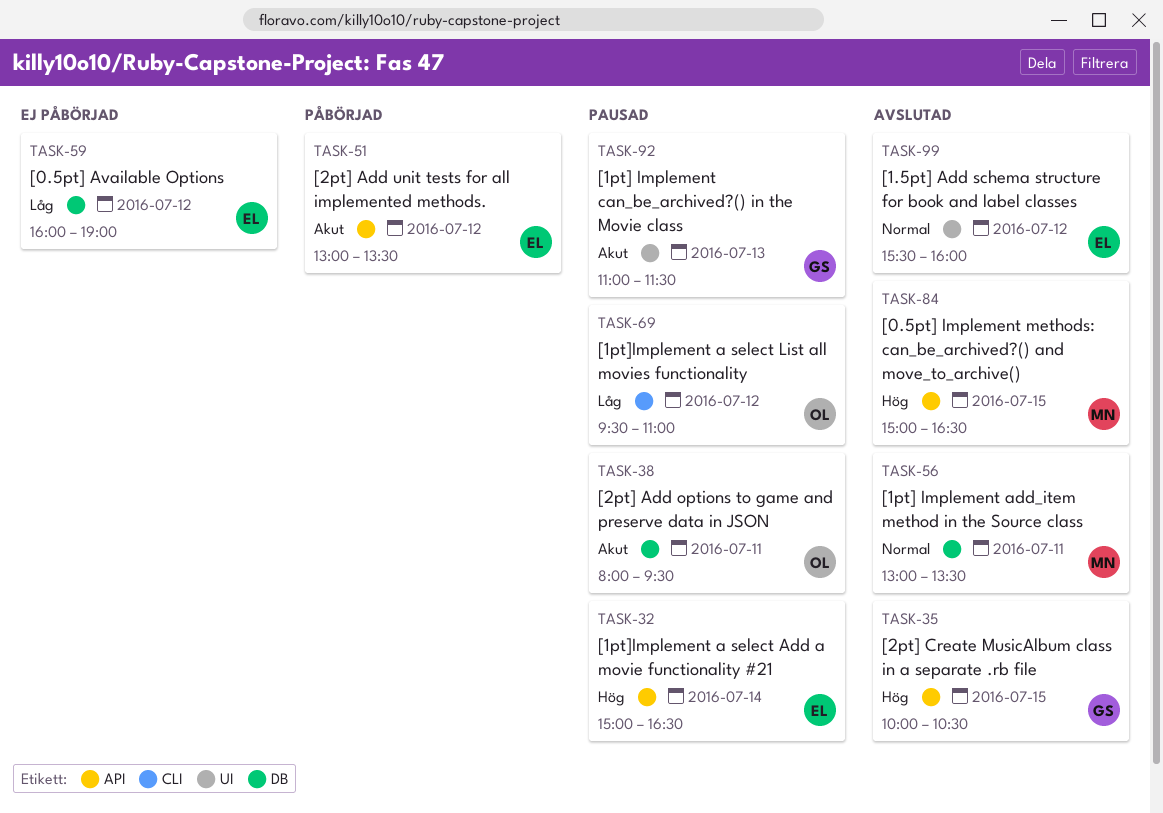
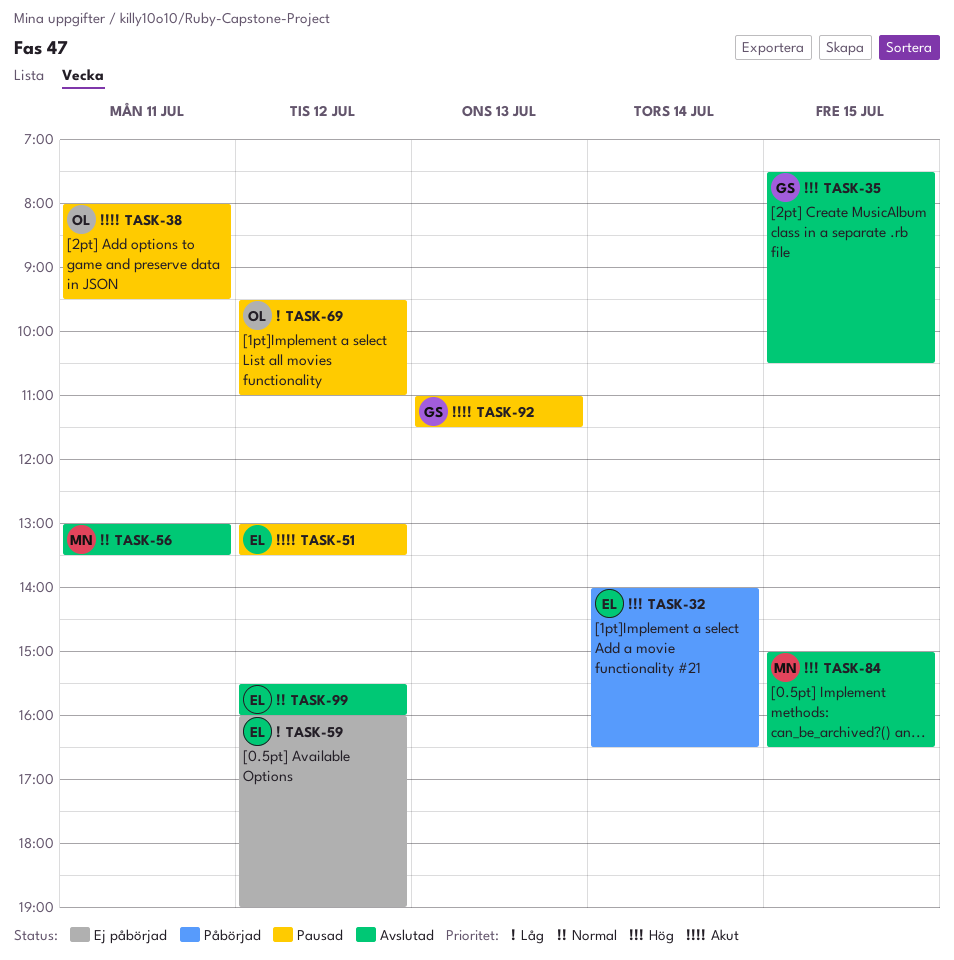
TASK-32, status: Pausad -> Påbörjad
TASK-32, begins: 15:00 -> 14:00
TASK-35, begins: 10:00 -> 07:30
TASK-51, status: Påbörjad -> Pausad

